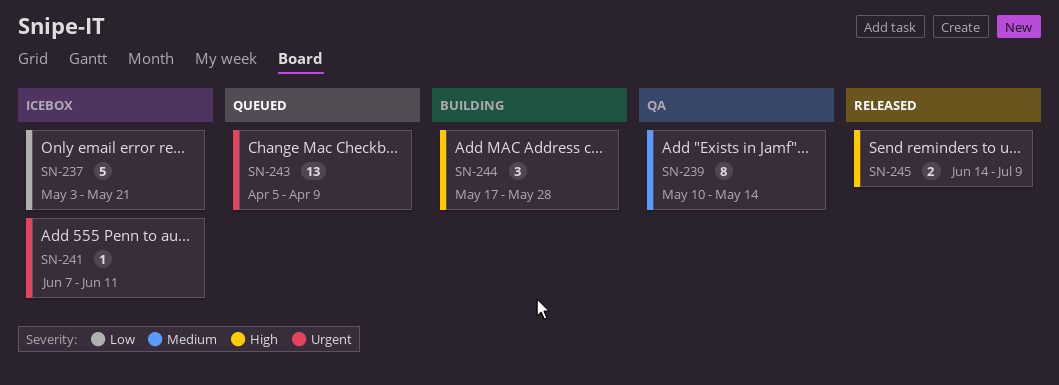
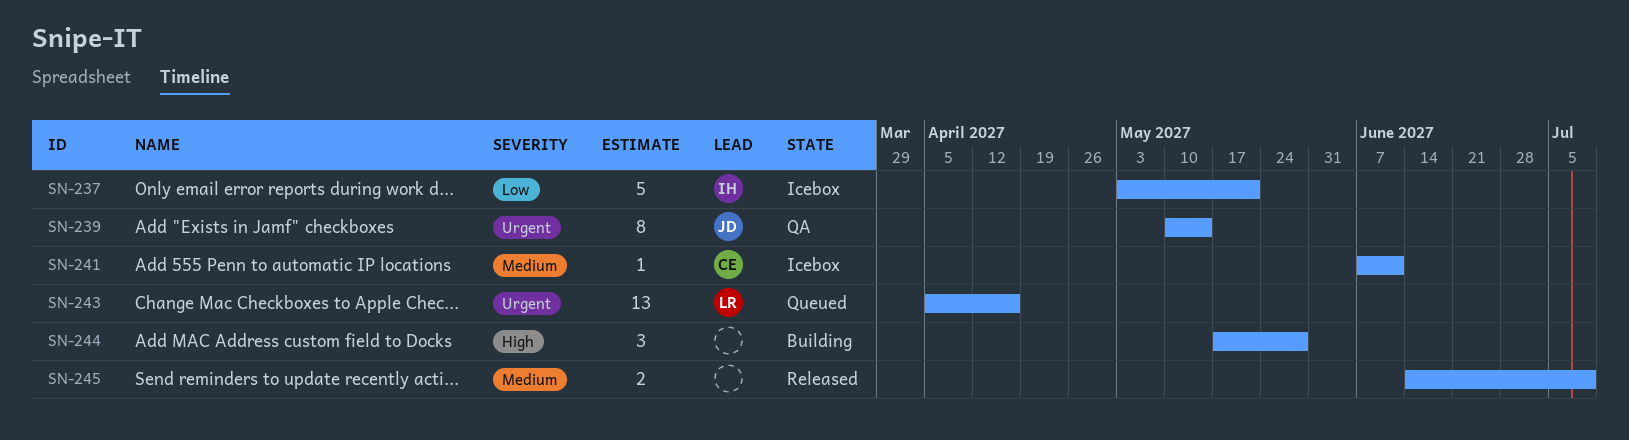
SN-239, priority: Medium -> Urgent
SN-241, priority: Urgent -> Medium
SN-243, due: Apr 9 -> Apr 16
SN-245, priority: High -> Medium

